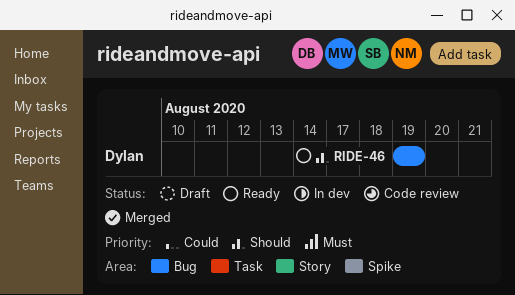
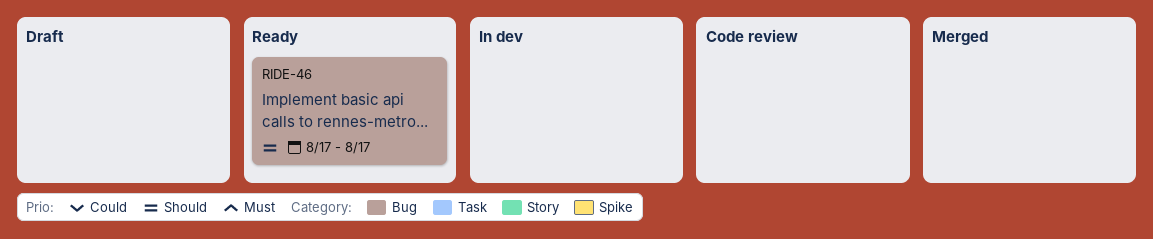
RIDE-46, start: Aug 19 -> Aug 17
RIDE-46, due: Aug 19 -> Aug 17

